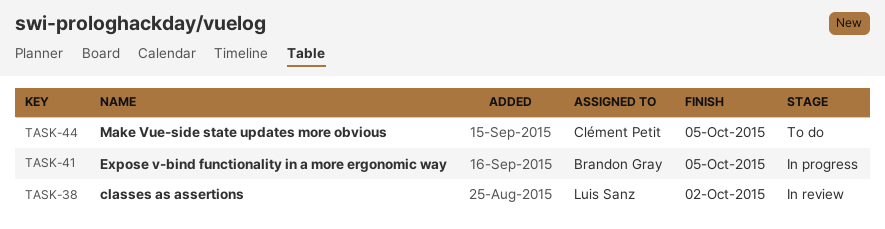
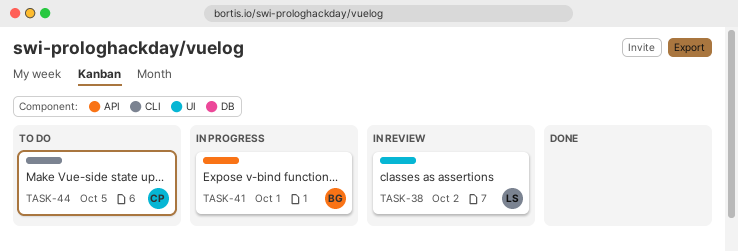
TASK-41, due: Oct 5 -> Oct 1

